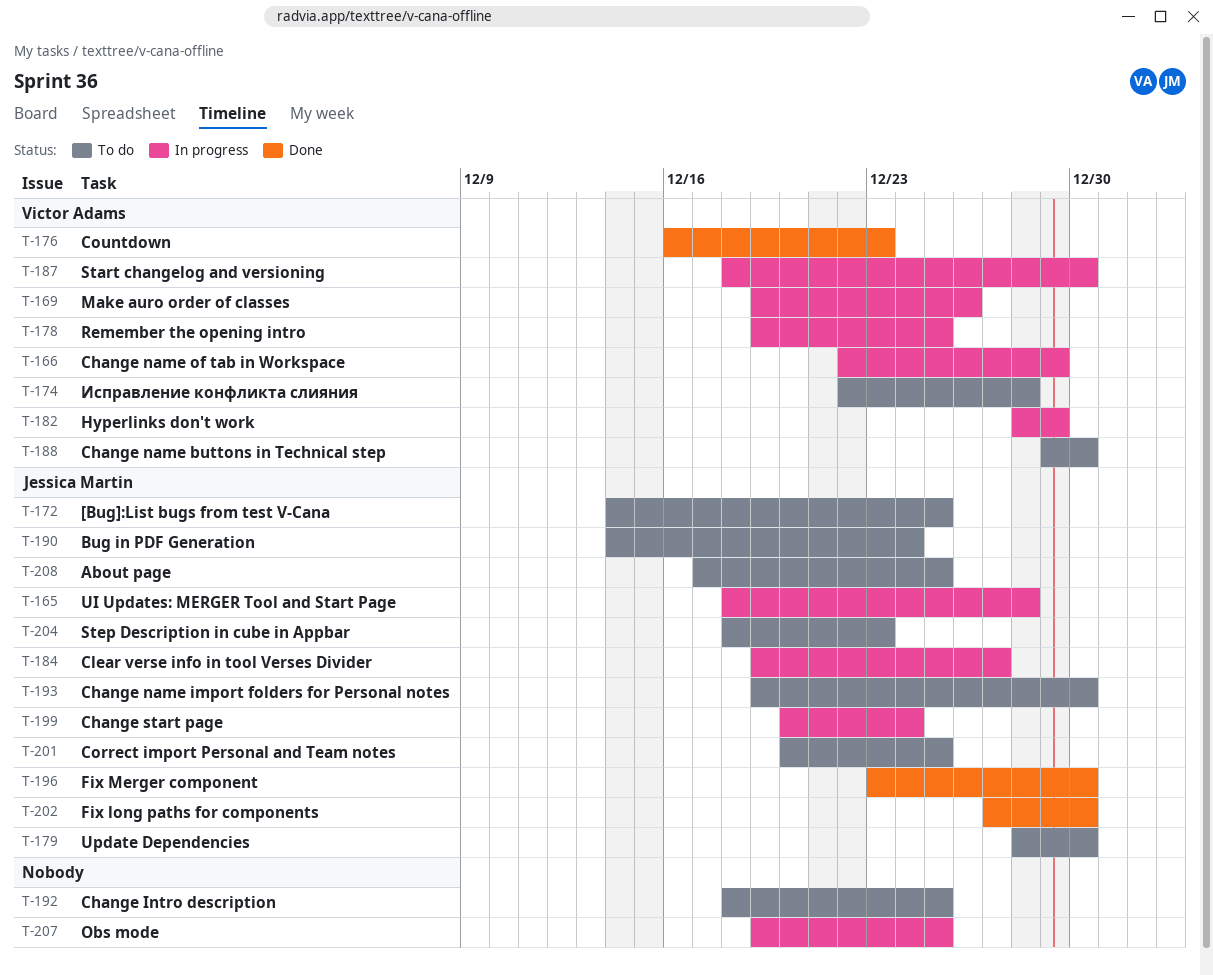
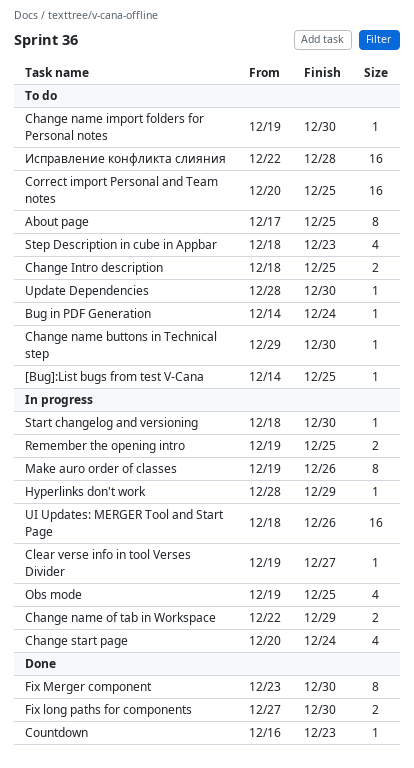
UI Updates: MERGER Tool and Start Page, due: Dec 28 -> Dec 26

